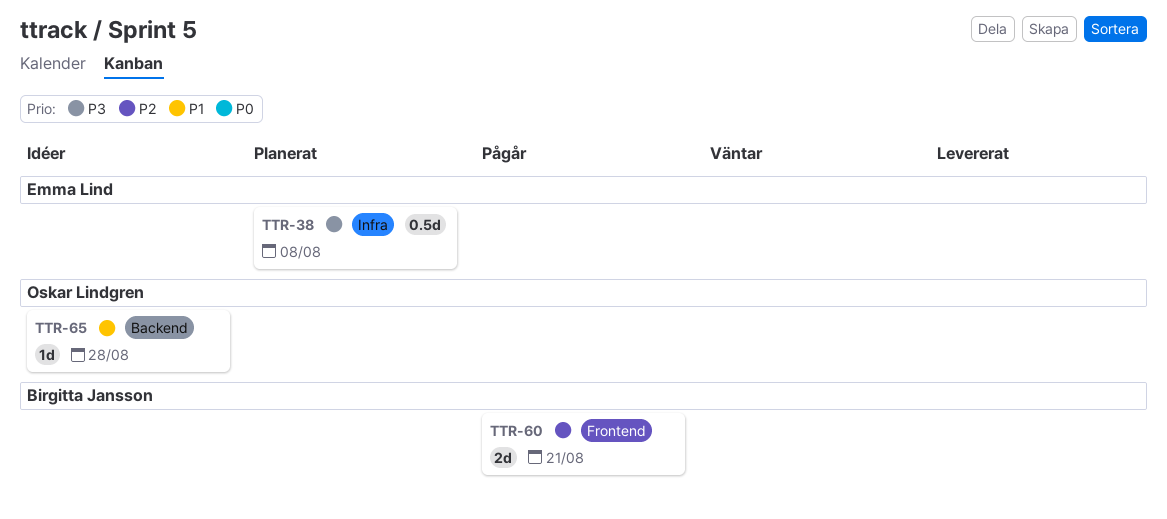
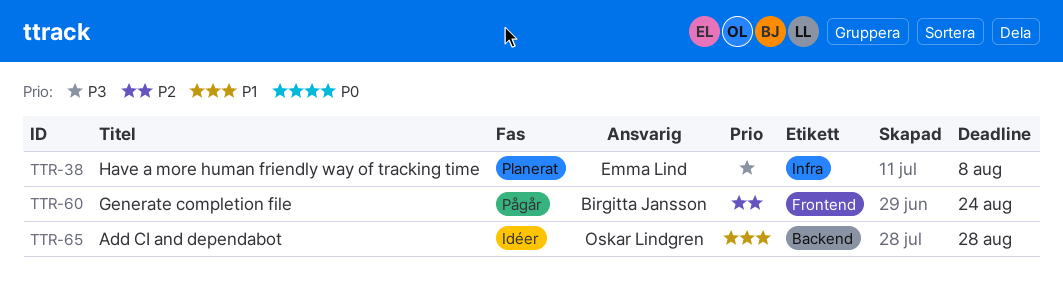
TTR-60, due: Aug 21 -> Aug 24

